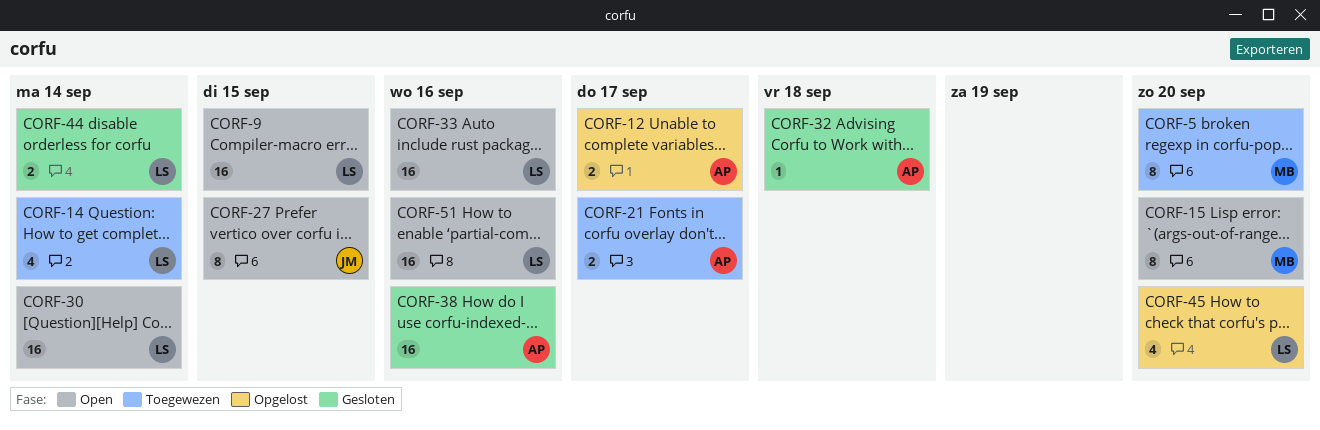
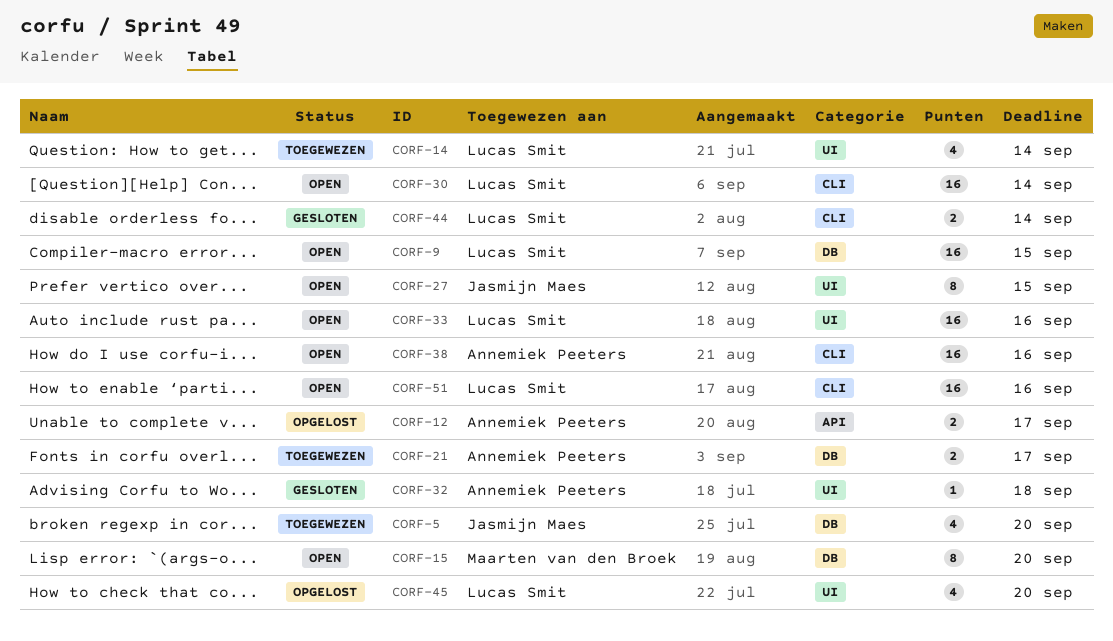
CORF-5, owner: Maarten van den Broek -> Jasmijn Maes
CORF-5, estimate: 8 -> 4
CORF-38, status: Gesloten -> Open

